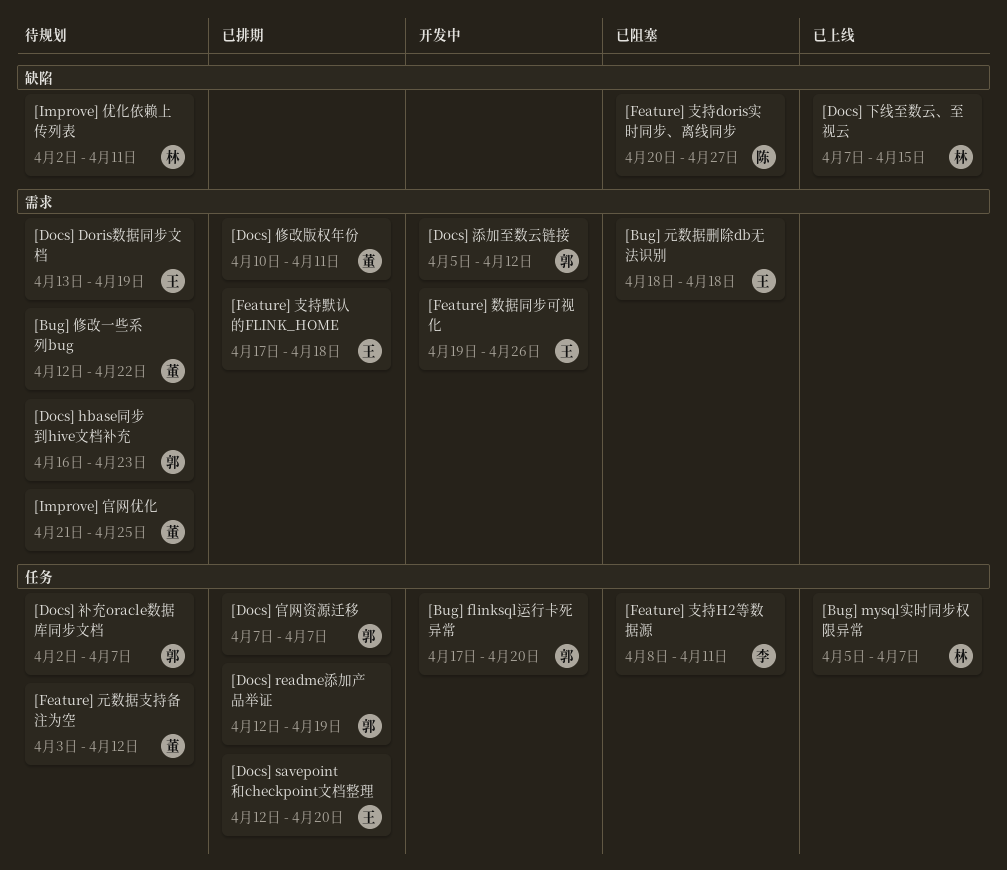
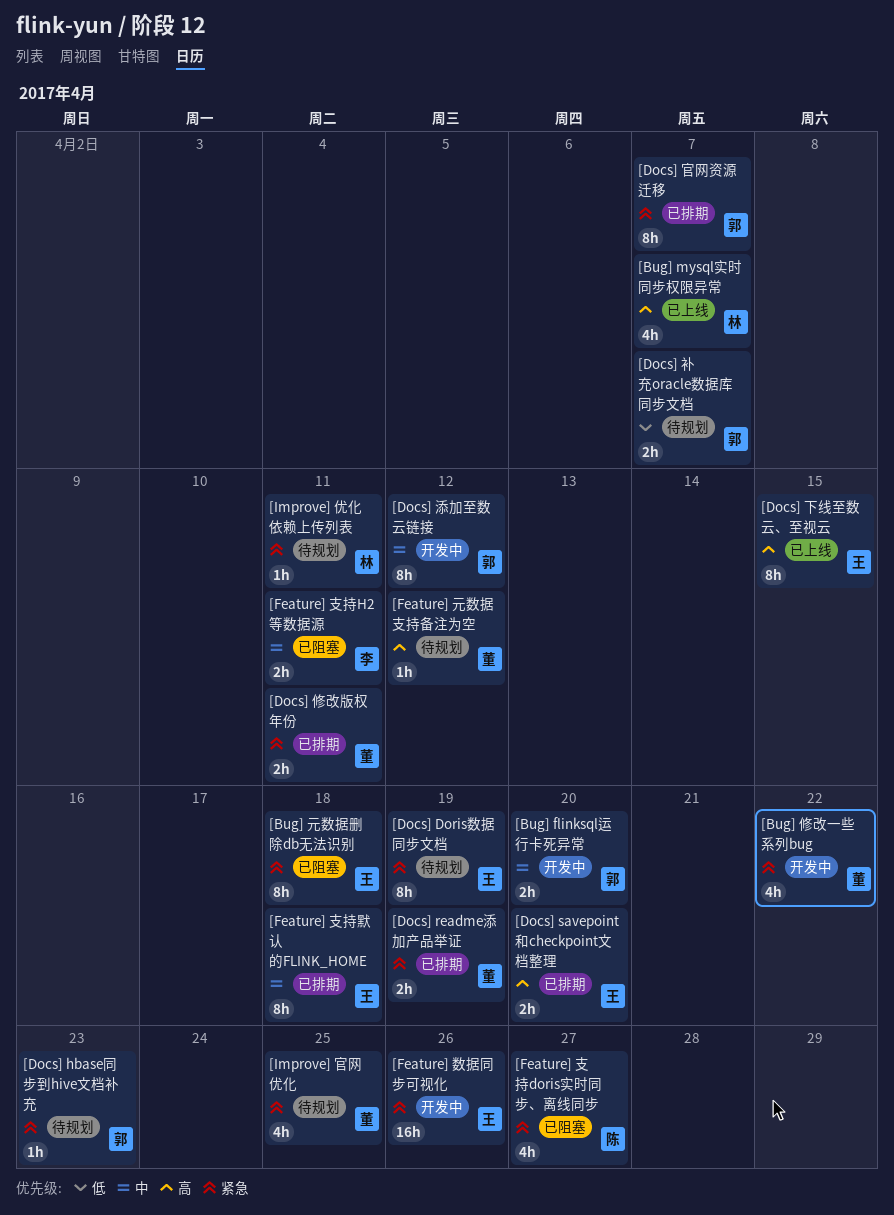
[Bug] 修改一些系列bug, status: 待规划 -> 开发中
[Docs] readme添加产品举证, owner: 郭 -> 董
[Docs] 下线至数云、至视云, owner: 林 -> 王

